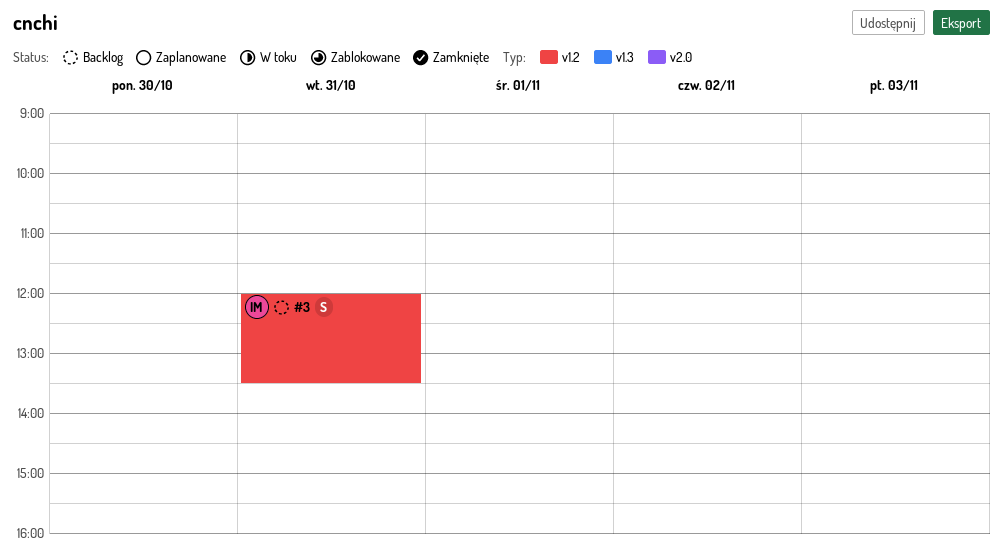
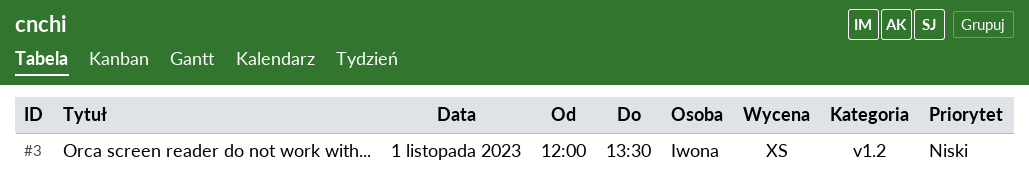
#3, estimate: S -> XS
#3, day: Oct 31 -> Nov 1

